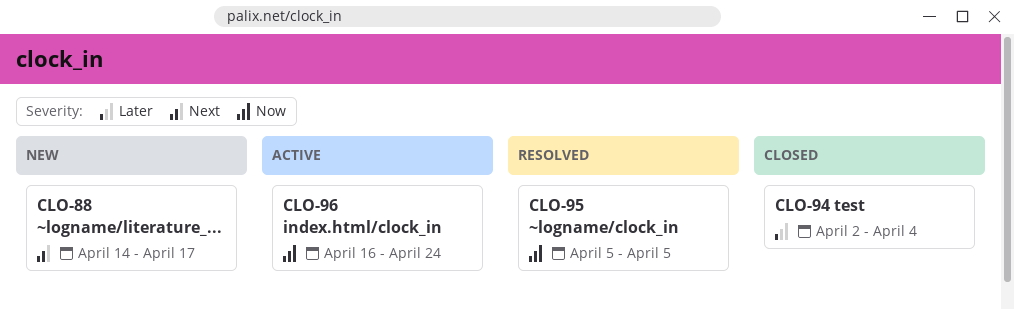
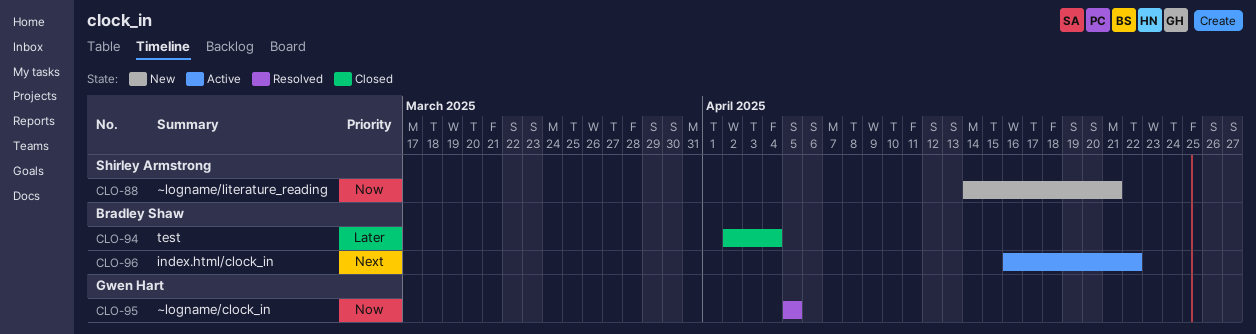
CLO-88, priority: Next -> Now
CLO-88, due: Apr 17 -> Apr 21
CLO-96, priority: Now -> Next
CLO-96, due: Apr 24 -> Apr 22

